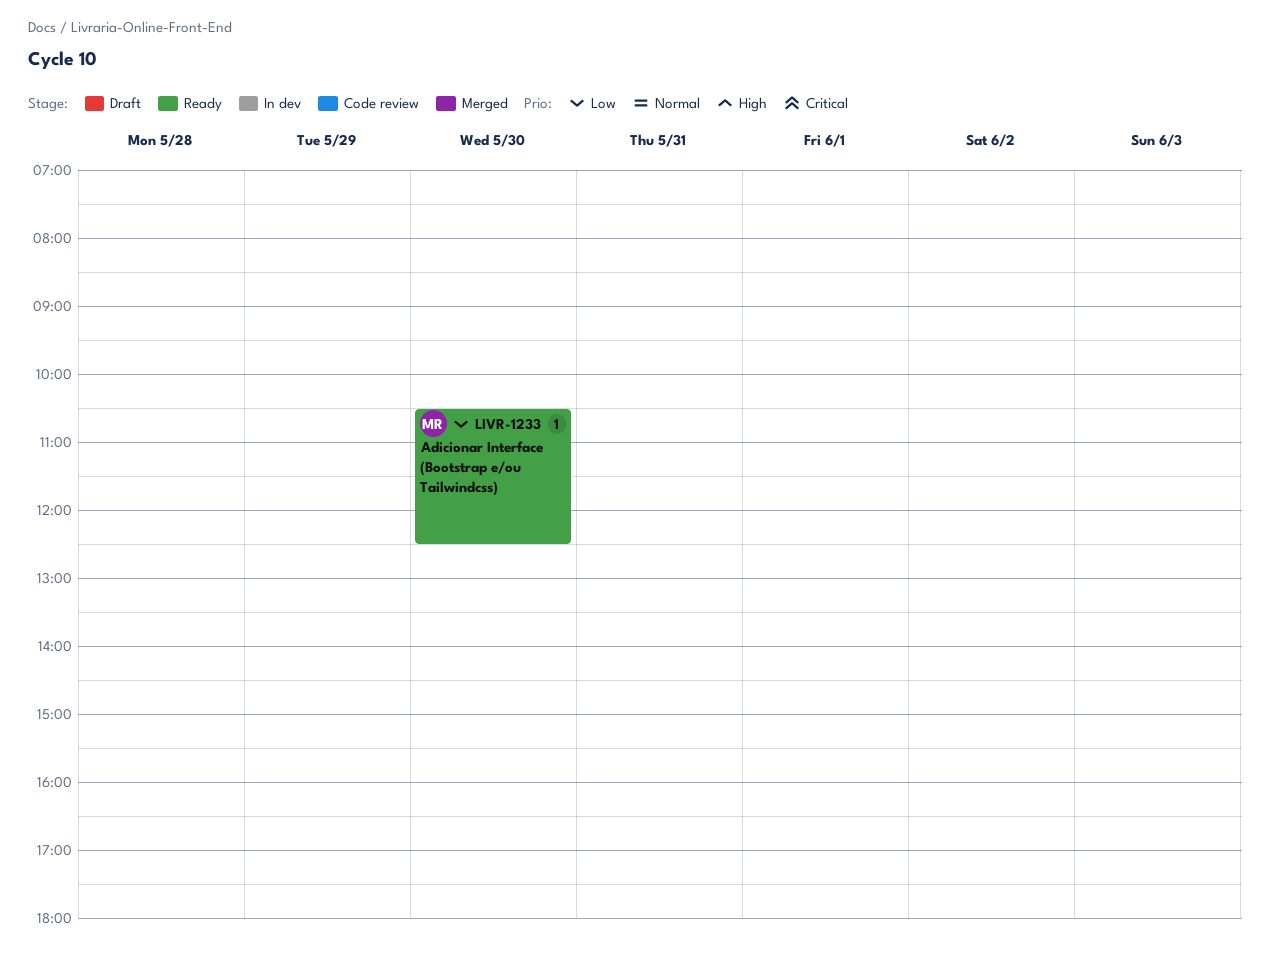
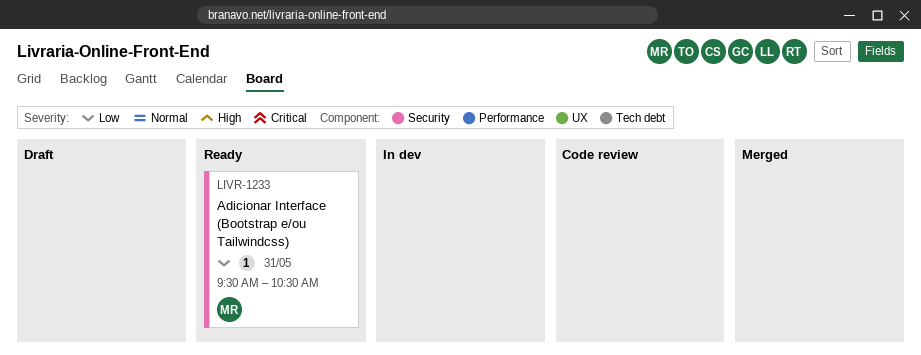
LIVR-1233, day: May 30 -> May 31
LIVR-1233, begins: 10:30 -> 09:30
LIVR-1233, ends: 12:30 -> 10:30

